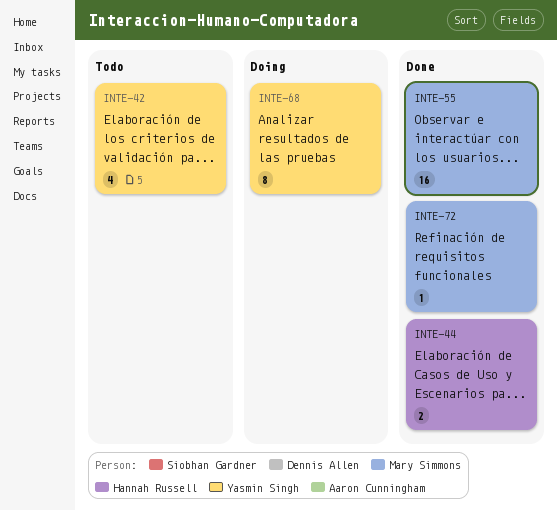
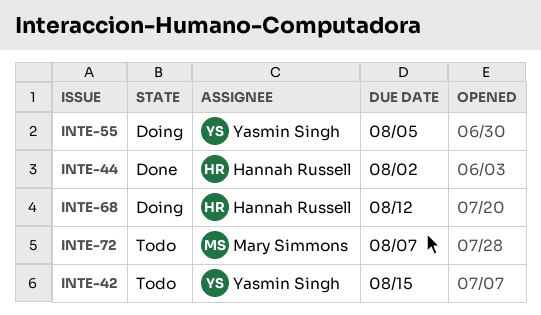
INTE-55, status: Done -> Doing
INTE-55, owner: Mary Simmons -> Yasmin Singh
INTE-68, owner: Yasmin Singh -> Hannah Russell
INTE-72, status: Done -> Todo

